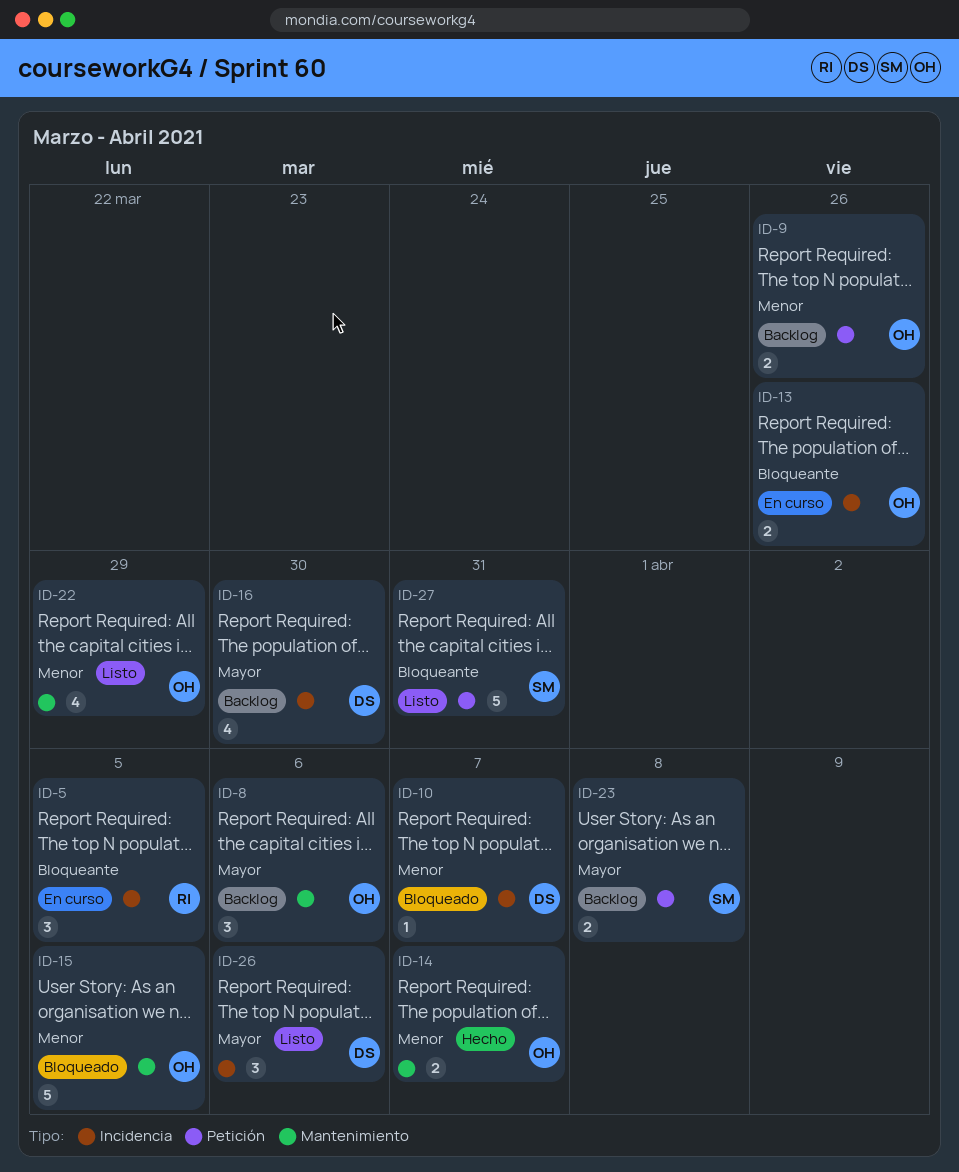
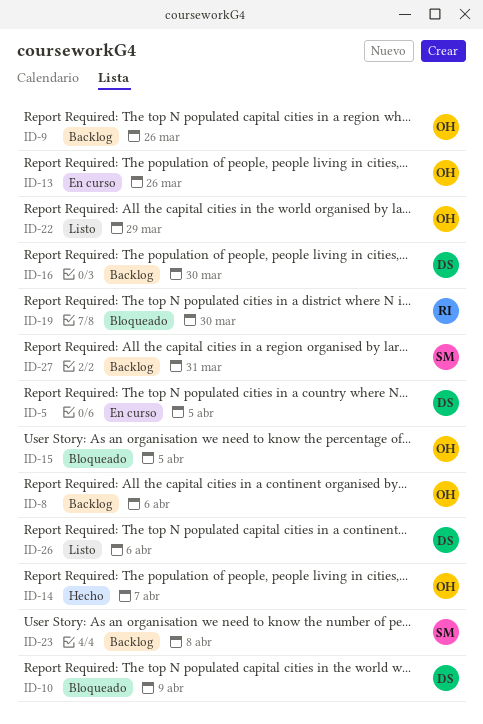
ID-5, owner: RI -> DS
ID-10, due: Apr 7 -> Apr 9
ID-19: none -> present
ID-27, status: Listo -> Backlog

